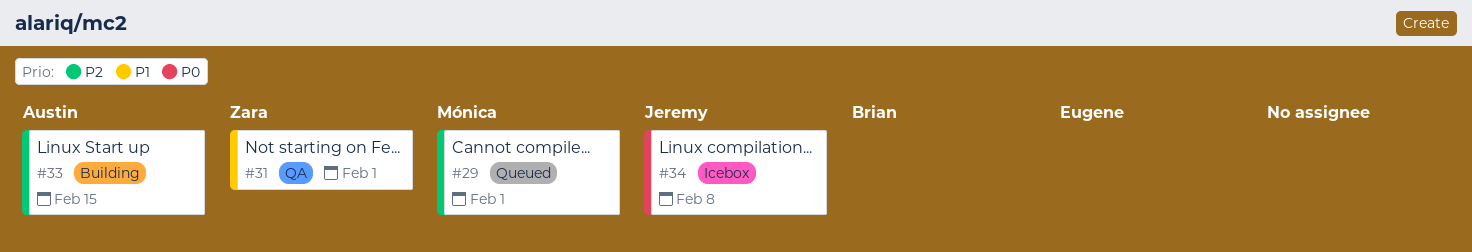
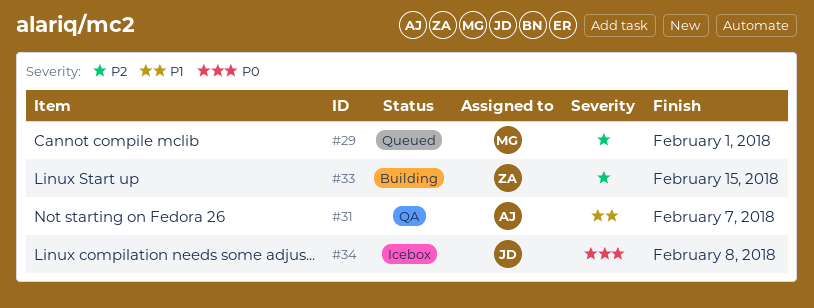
#31, owner: Zara -> Austin
#31, due: Feb 1 -> Feb 7
#33, owner: Austin -> Zara

